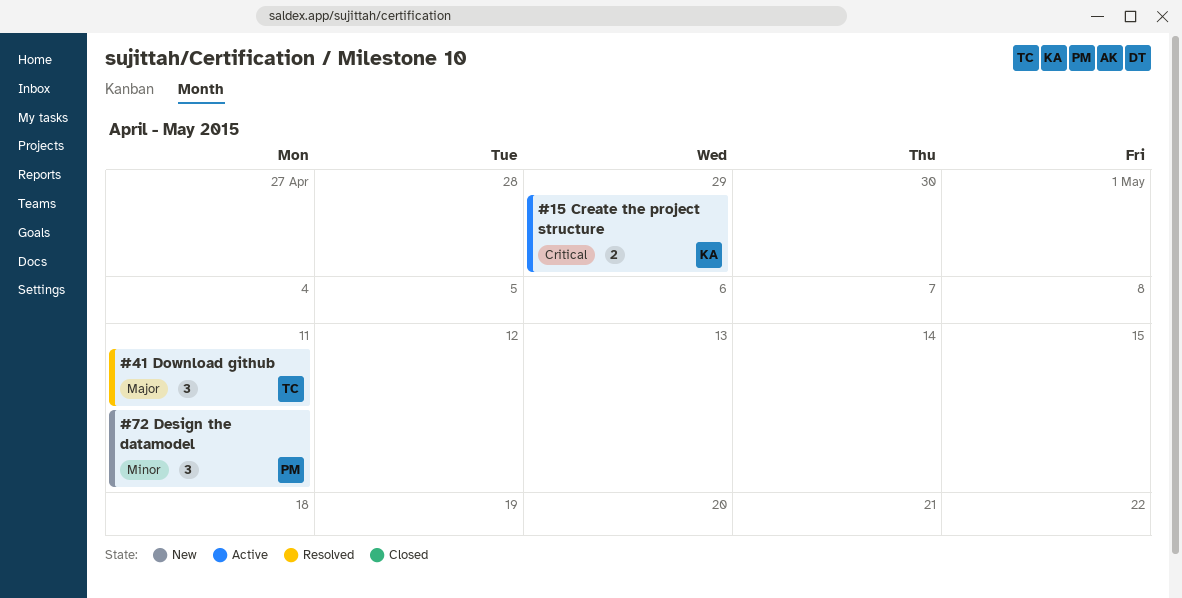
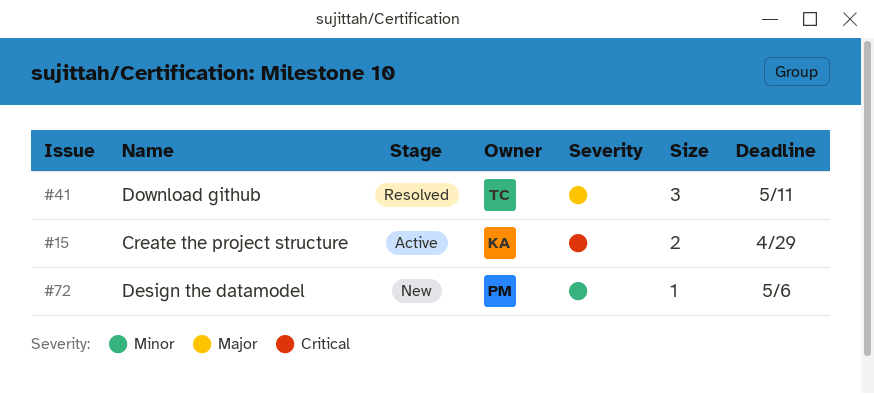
#72, estimate: 3 -> 1
#72, due: May 11 -> May 6

